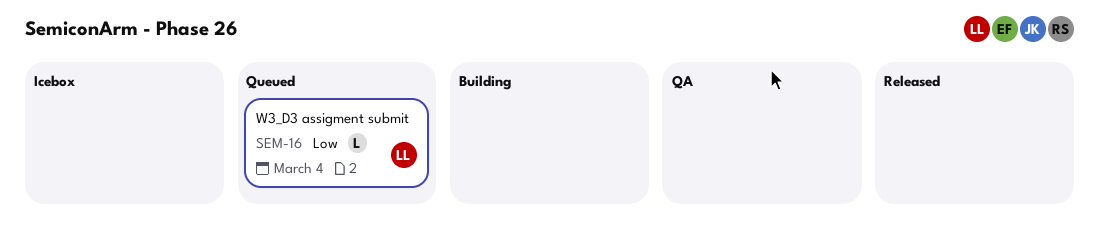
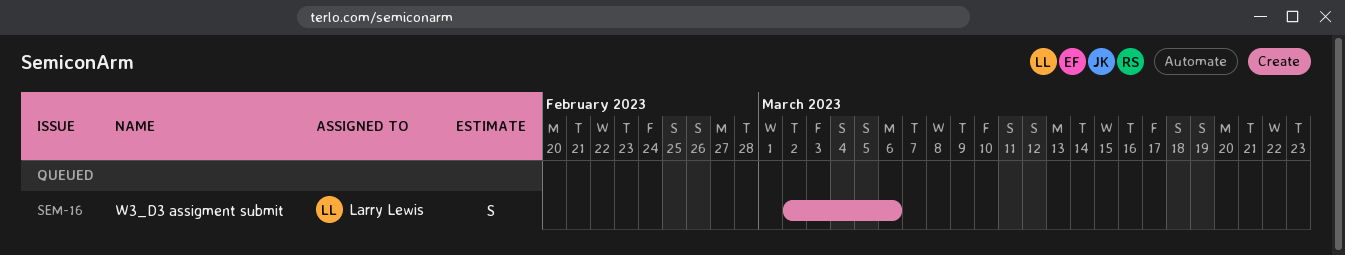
SEM-16, estimate: L -> S
SEM-16, due: Mar 4 -> Mar 6

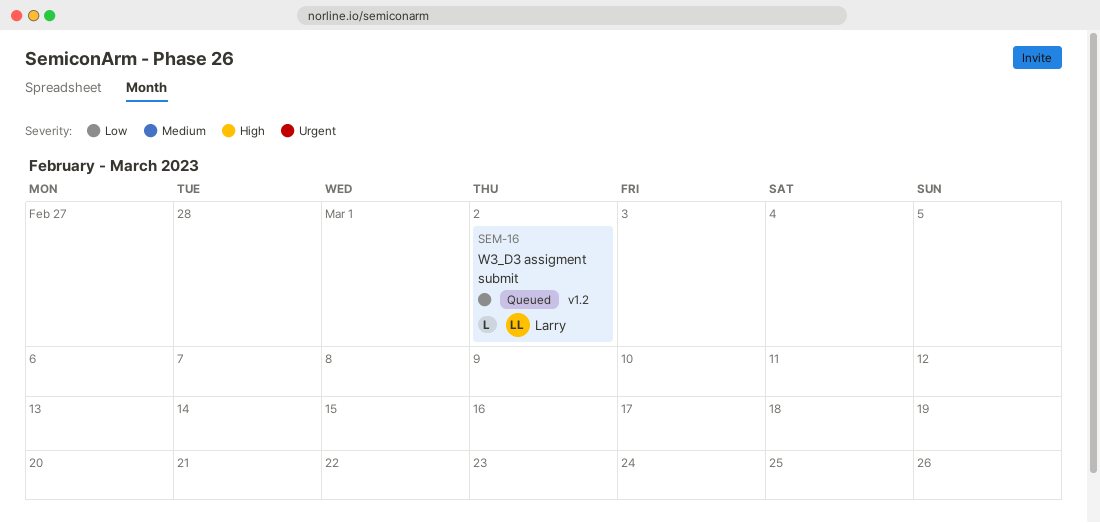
SEM-16, estimate: S -> L
SEM-16, due: Mar 6 -> Mar 2

